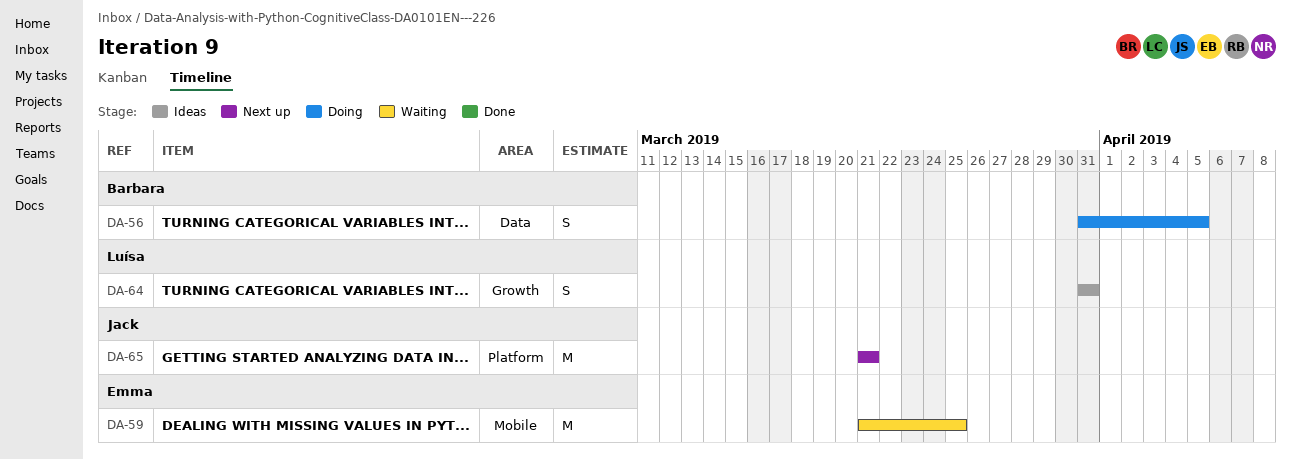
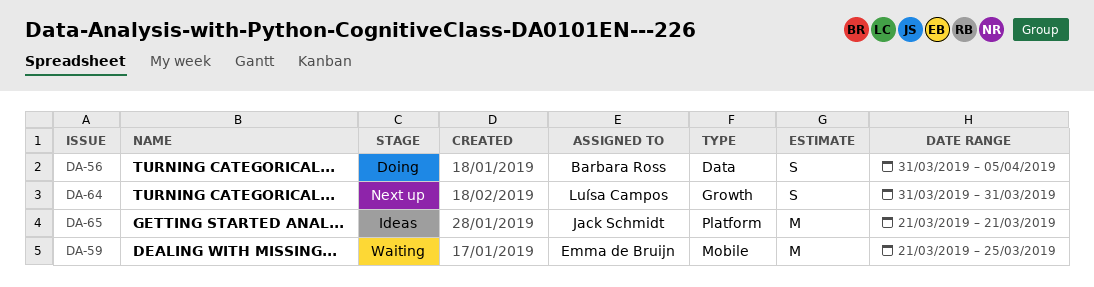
DA-64, status: Ideas -> Next up
DA-65, status: Next up -> Ideas

